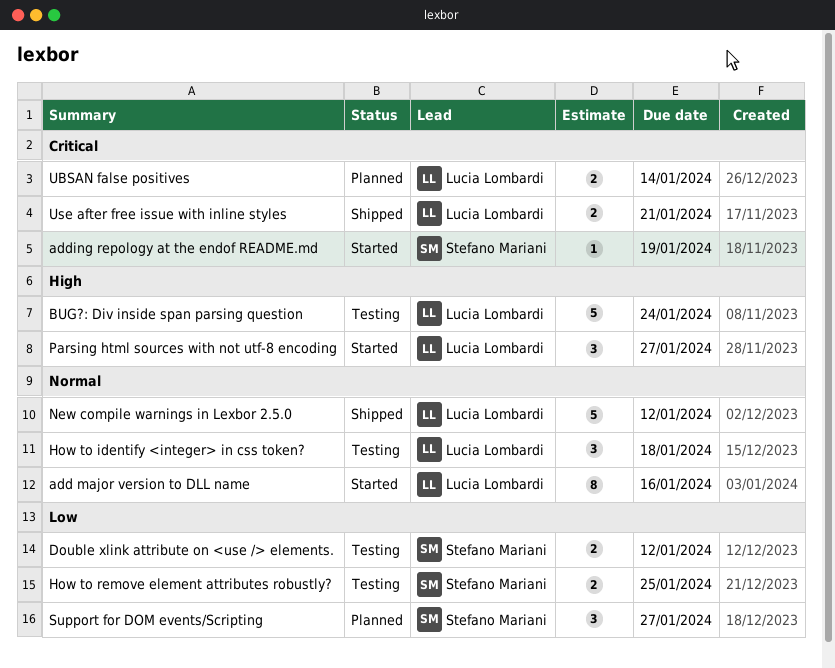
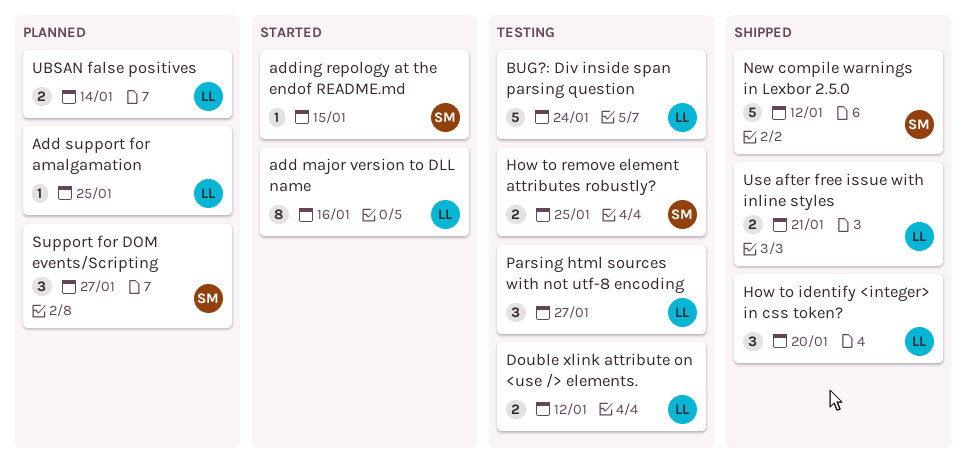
Add support for amalgamation: none -> present
adding repology at the endof README.md, due: Jan 19 -> Jan 15
Double xlink attribute on <use /> elements., owner: Stefano Mariani -> Lucia Lombardi
How to identify <integer> in css token?, status: Testing -> Shipped
How to identify <integer> in css token?, due: Jan 18 -> Jan 20
New compile warnings in Lexbor 2.5.0, owner: Lucia Lombardi -> Stefano Mariani
Parsing html sources with not utf-8 encoding, status: Started -> Testing

